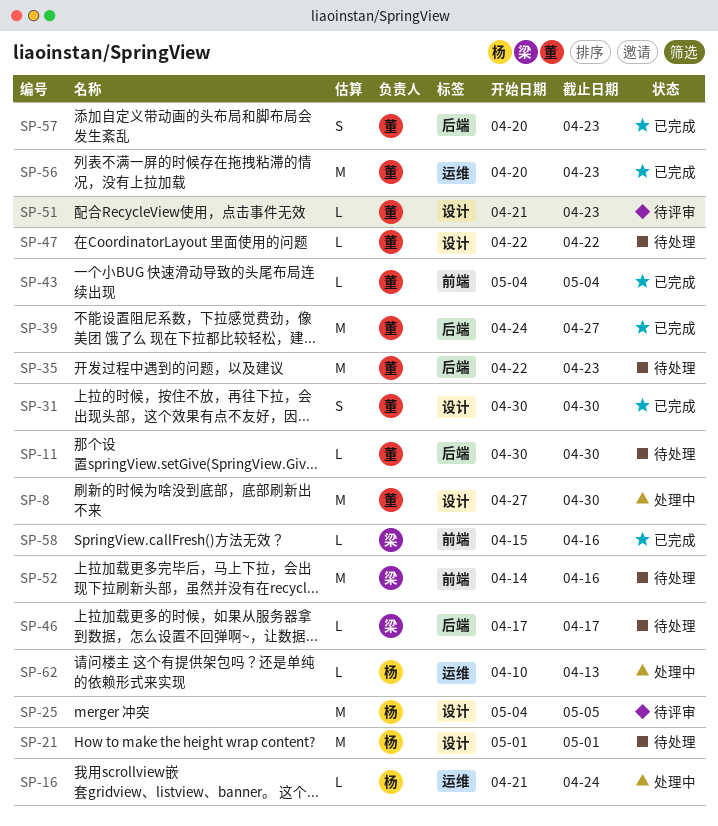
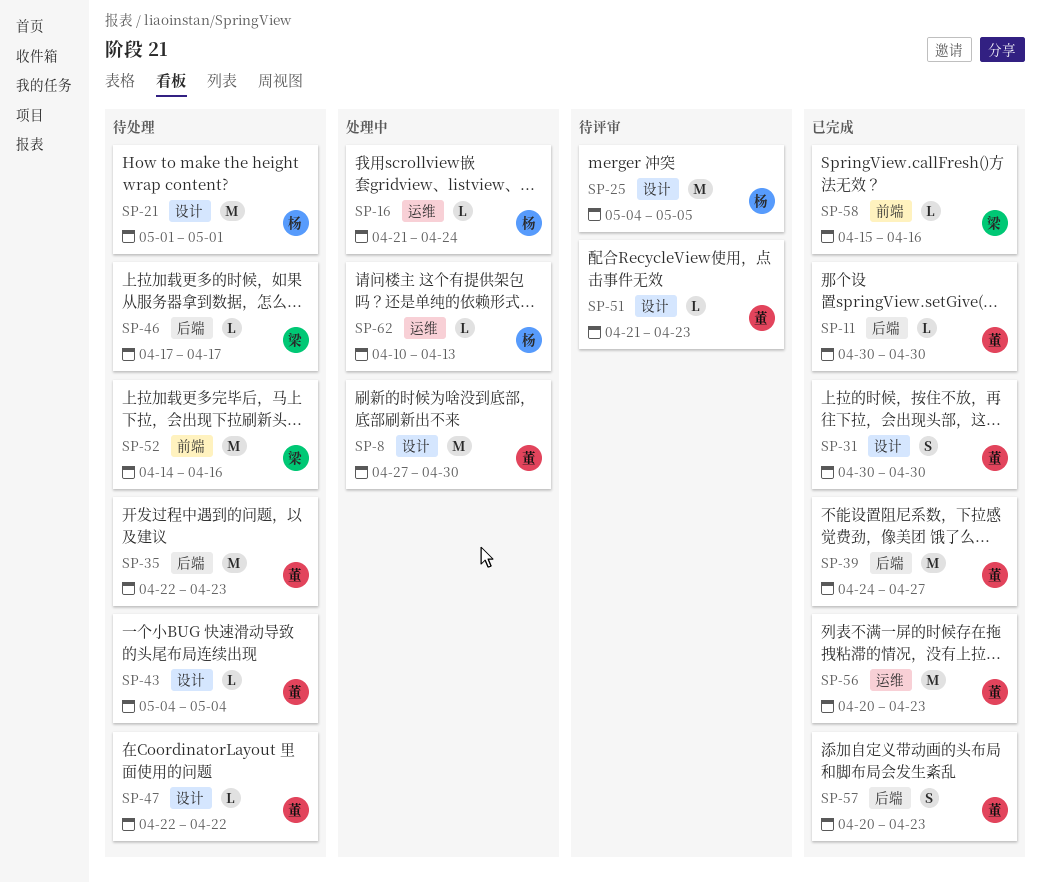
SP-11, status: 待处理 -> 已完成
SP-43, status: 已完成 -> 待处理
SP-43, label: 前端 -> 设计

